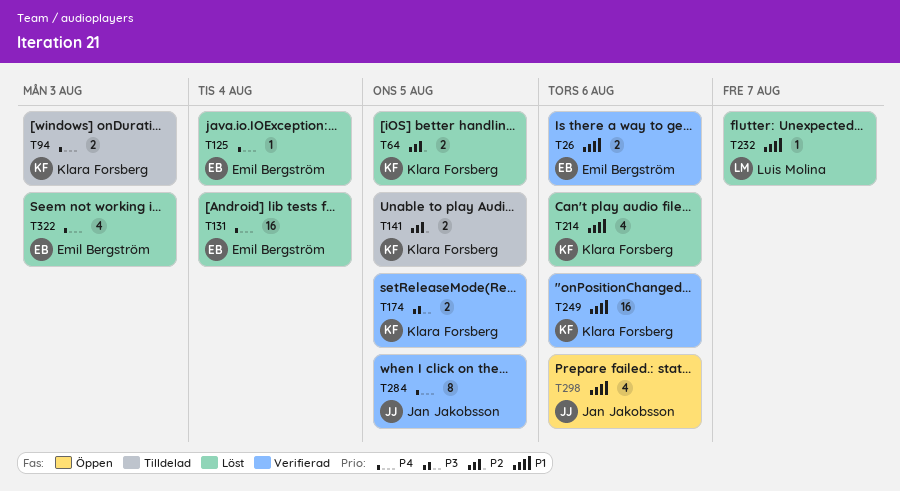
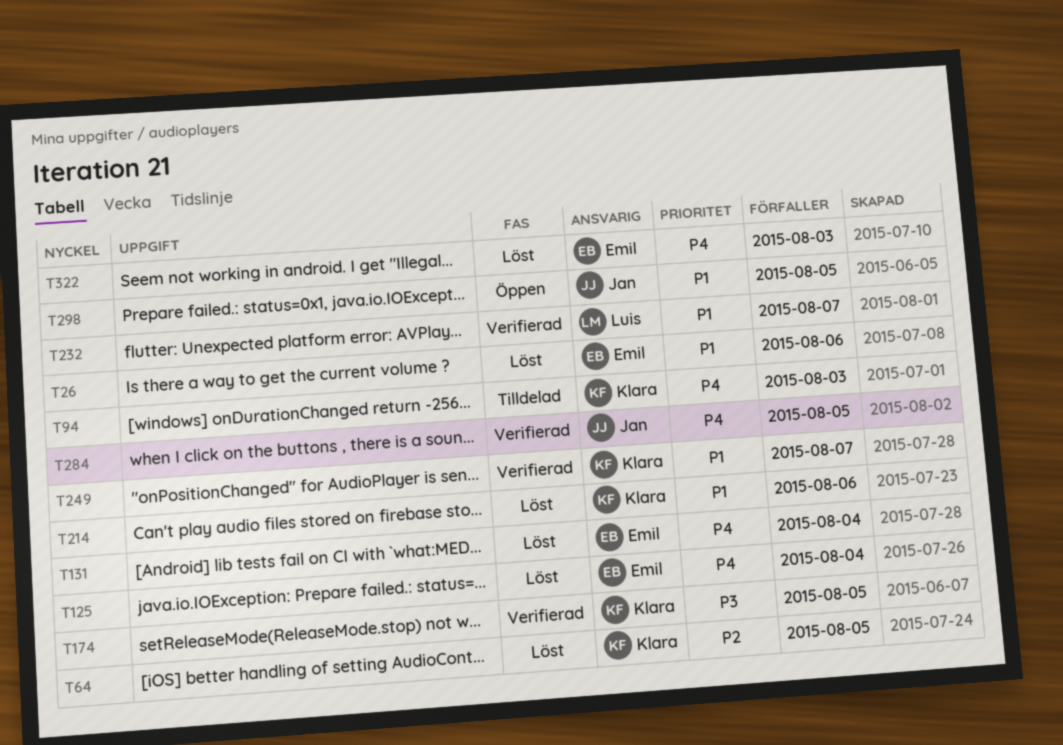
T26, status: Verifierad -> Löst
T141: present -> none
T232, status: Löst -> Verifierad
T249, due: Aug 6 -> Aug 7
T298, due: Aug 6 -> Aug 5

